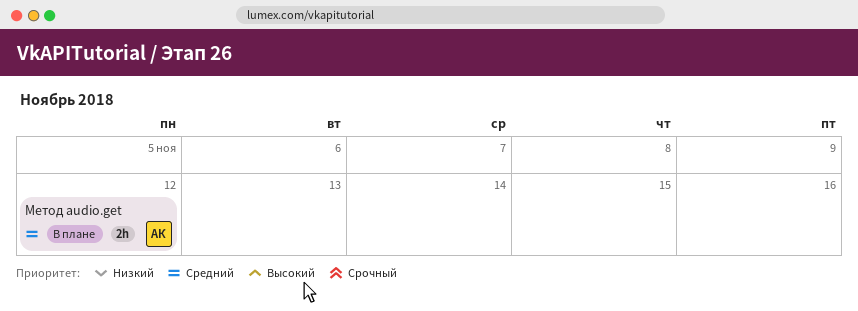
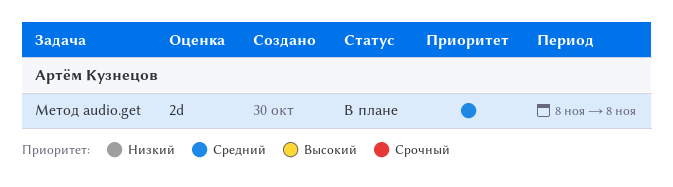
Метод audio.get, estimate: 2h -> 2d
Метод audio.get, due: Nov 12 -> Nov 8

